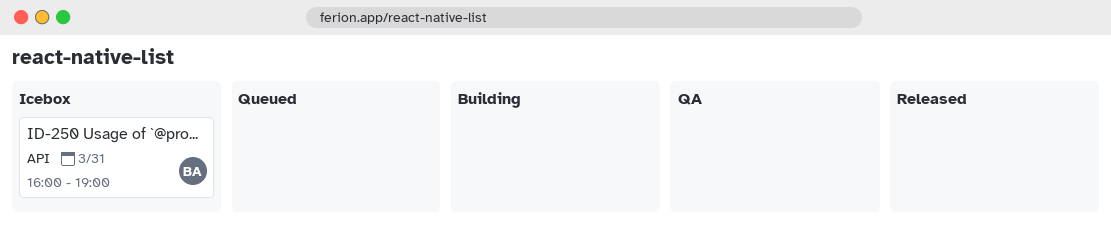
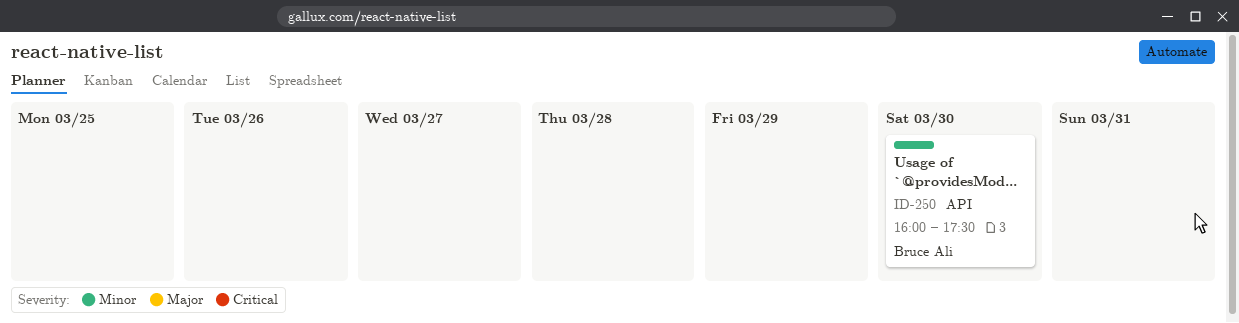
ID-250, day: Mar 31 -> Mar 30
ID-250, ends: 19:00 -> 17:30

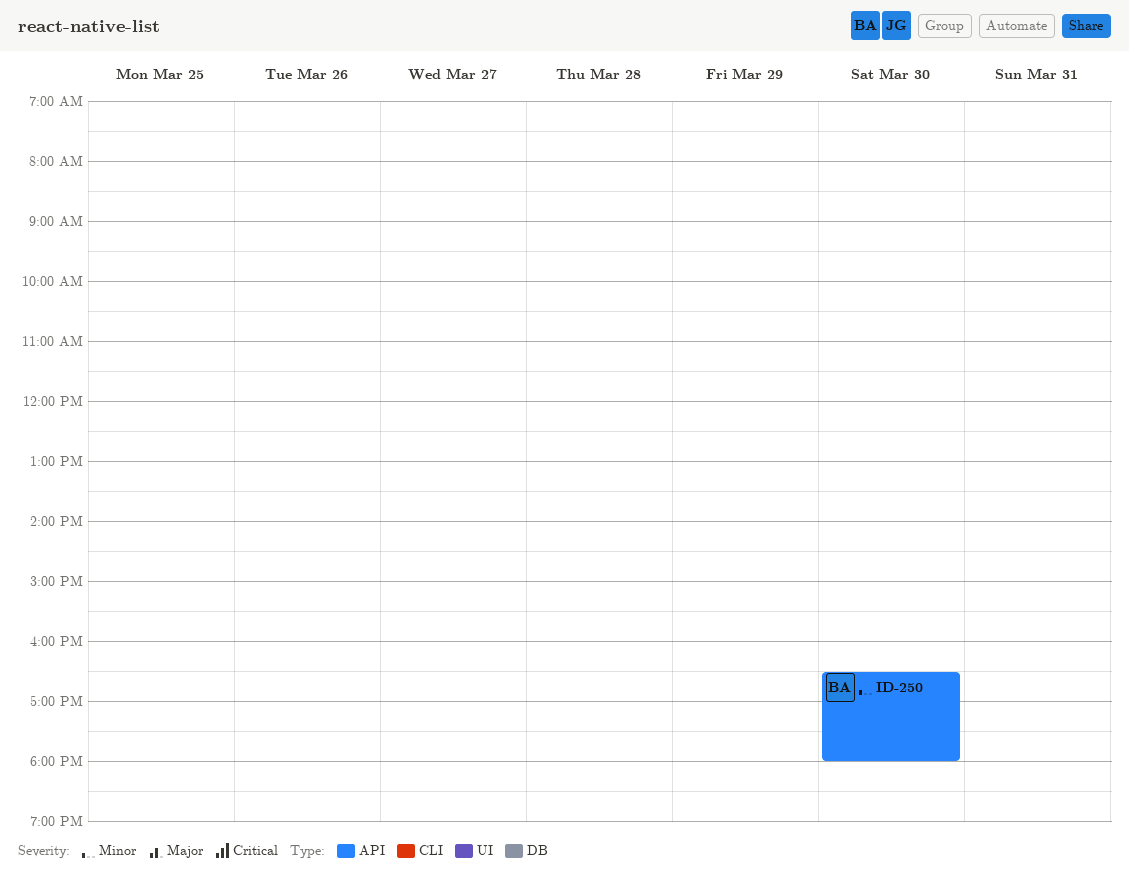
ID-250, begins: 16:00 -> 16:30
ID-250, ends: 17:30 -> 18:00

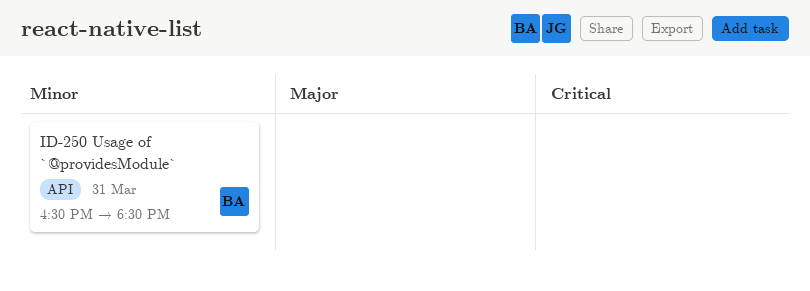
ID-250, day: Mar 30 -> Mar 31
ID-250, ends: 18:00 -> 18:30

